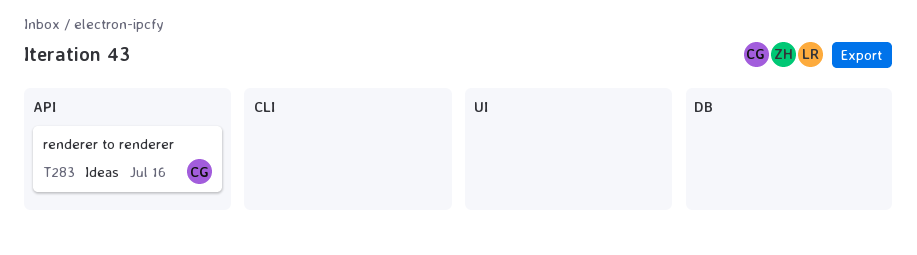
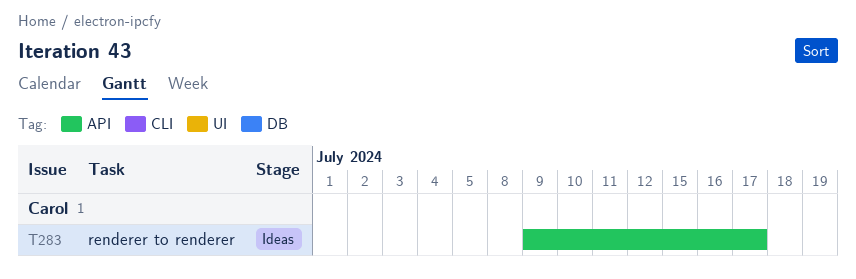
T283, due: Jul 16 -> Jul 17

